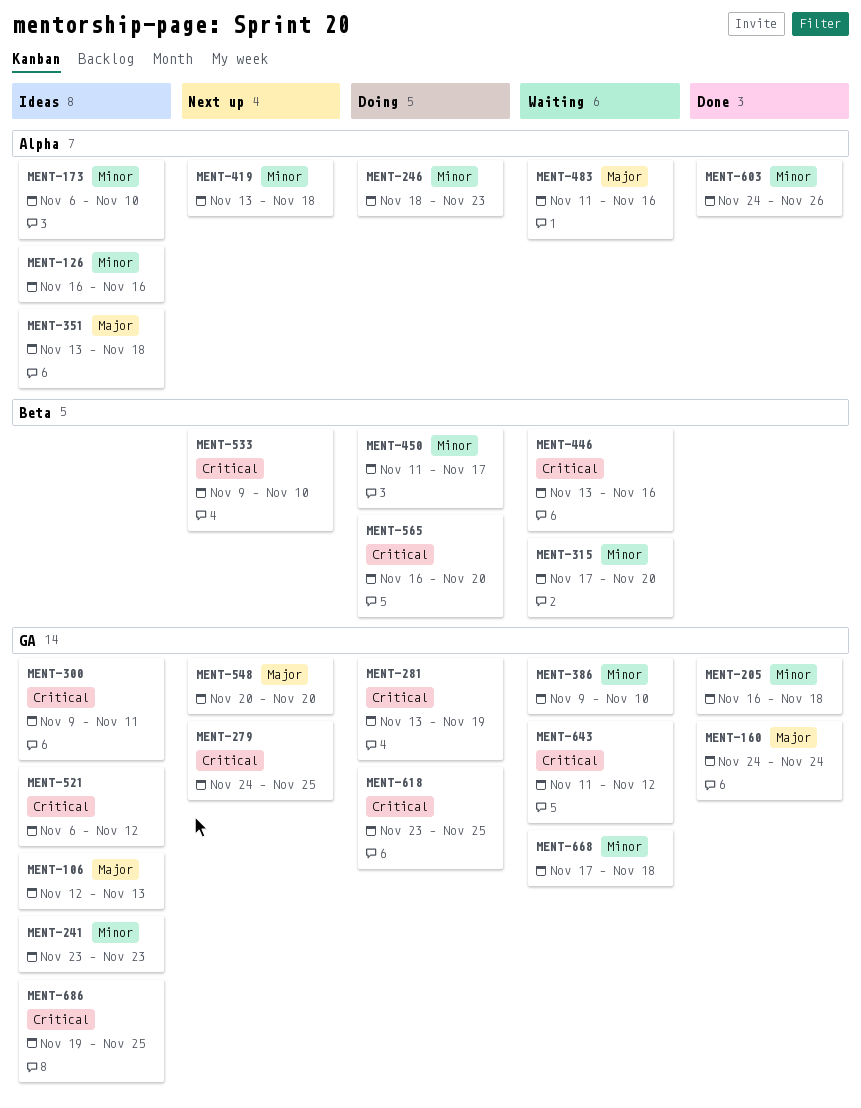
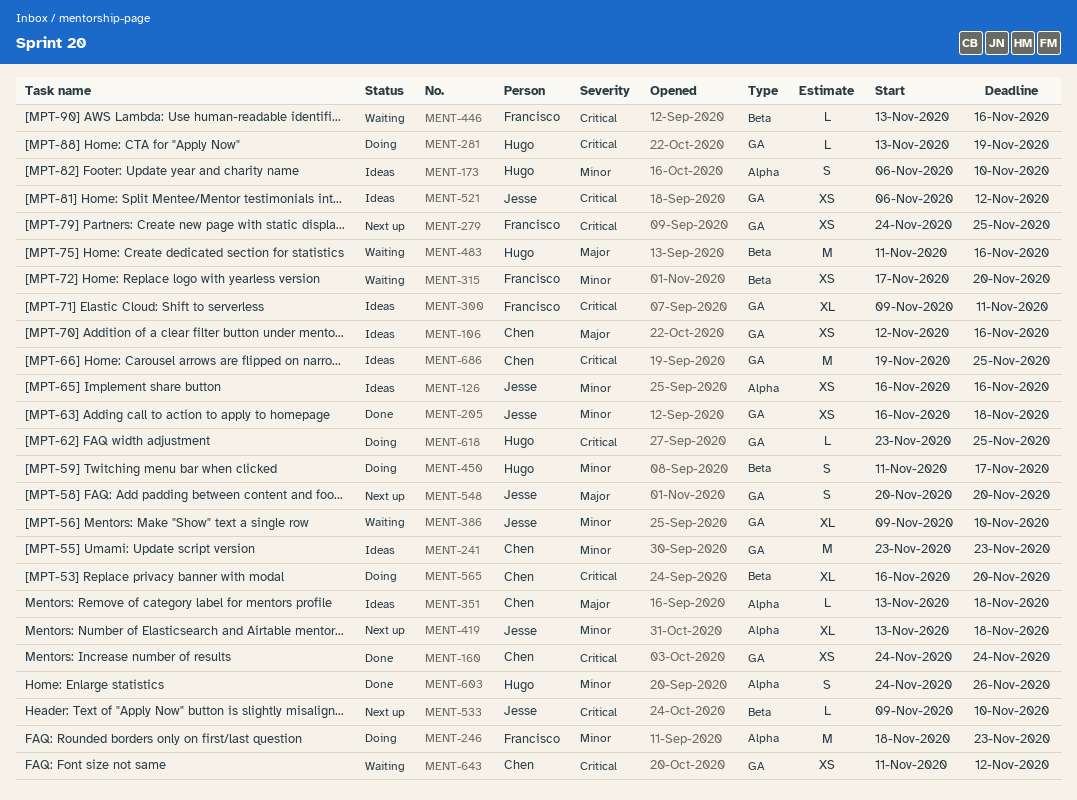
MENT-106, due: Nov 13 -> Nov 16
MENT-160, priority: Major -> Critical
MENT-483, label: Alpha -> Beta
MENT-668: present -> none

